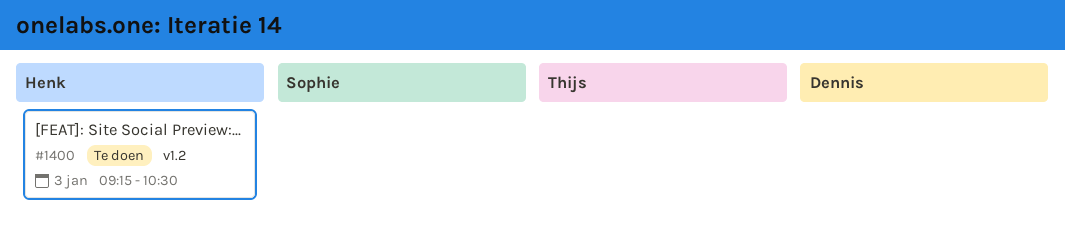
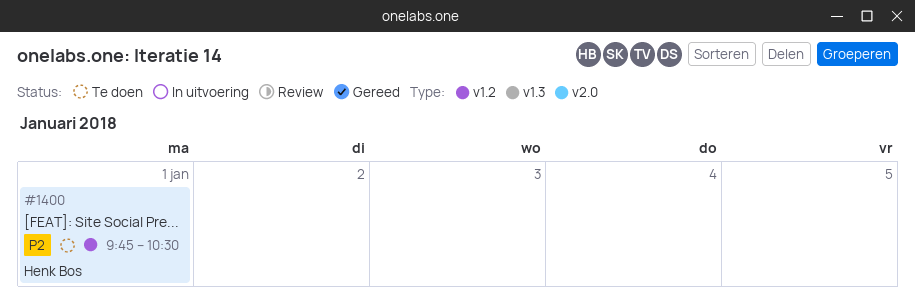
#1400, day: Jan 3 -> Jan 1
#1400, begins: 09:15 -> 09:45

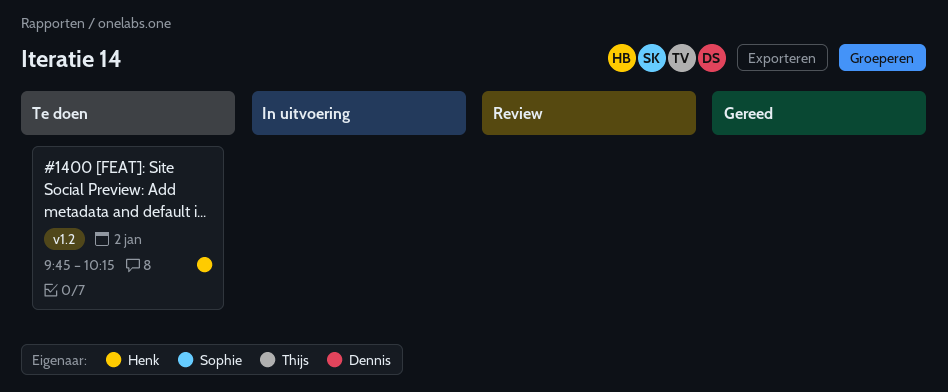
#1400, day: Jan 1 -> Jan 2
#1400, ends: 10:30 -> 10:15

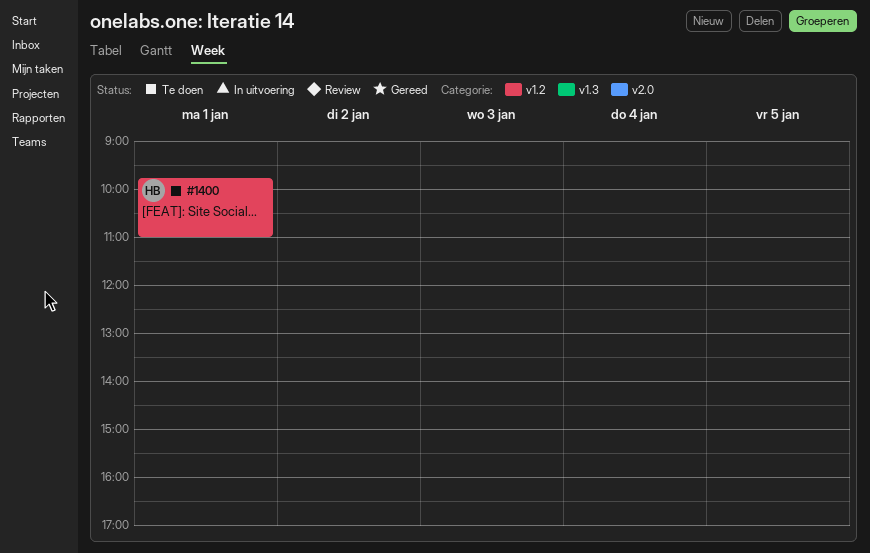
#1400, day: Jan 2 -> Jan 1
#1400, ends: 10:15 -> 11:00

